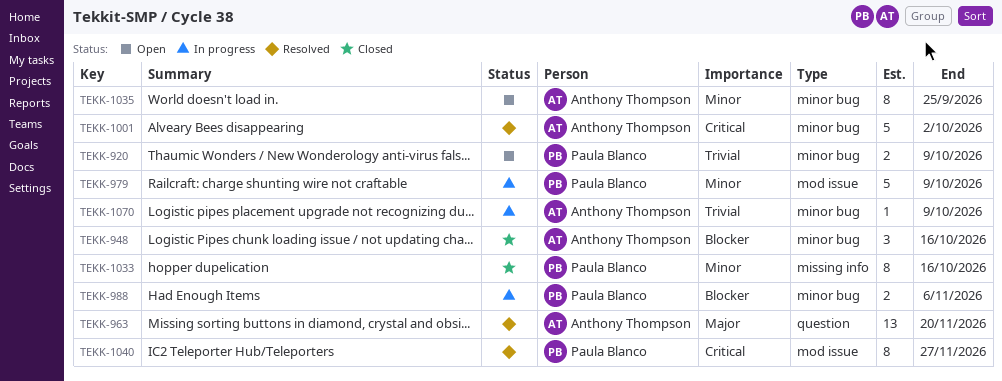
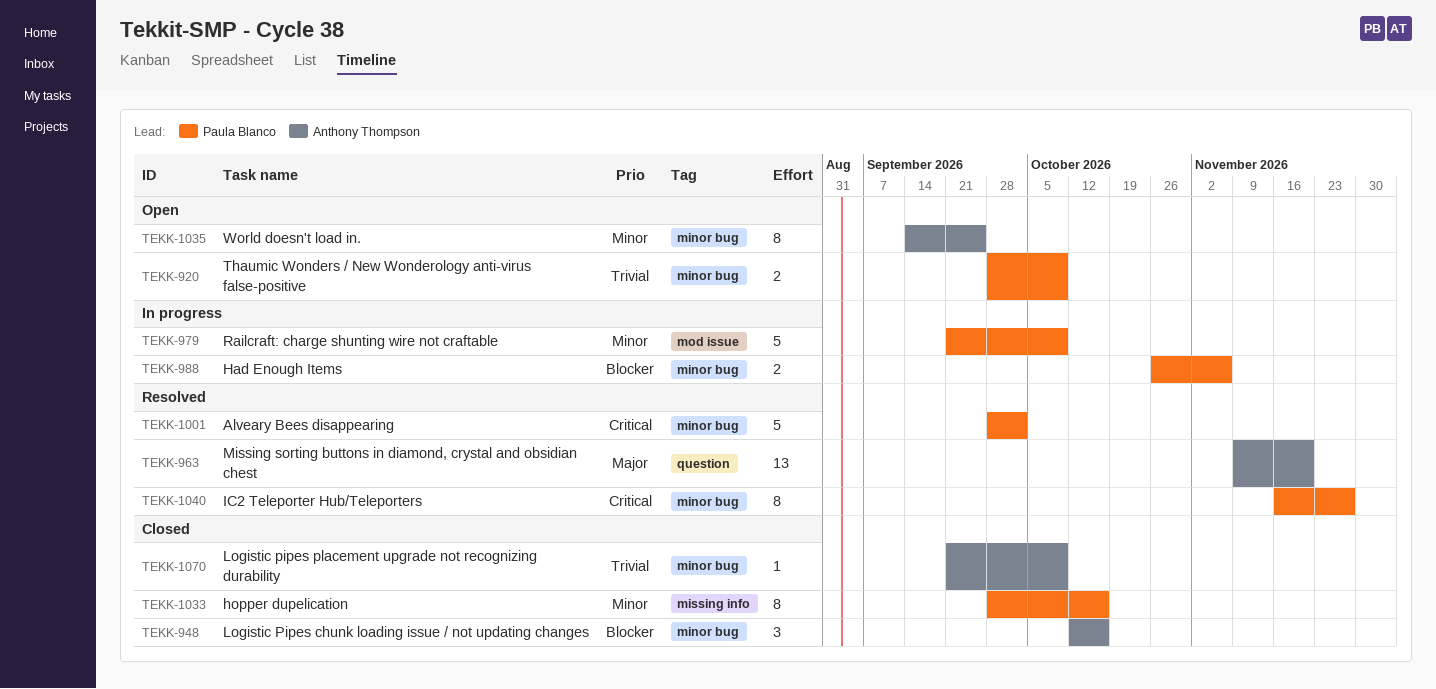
TEKK-1001, owner: Anthony Thompson -> Paula Blanco
TEKK-1040, label: mod issue -> minor bug
TEKK-1070, status: In progress -> Closed

